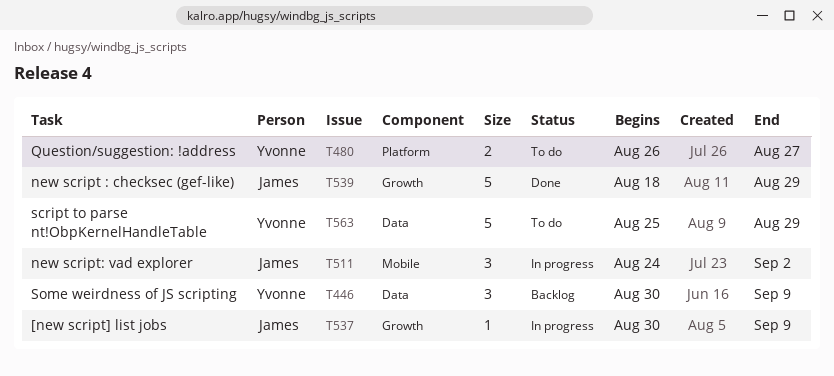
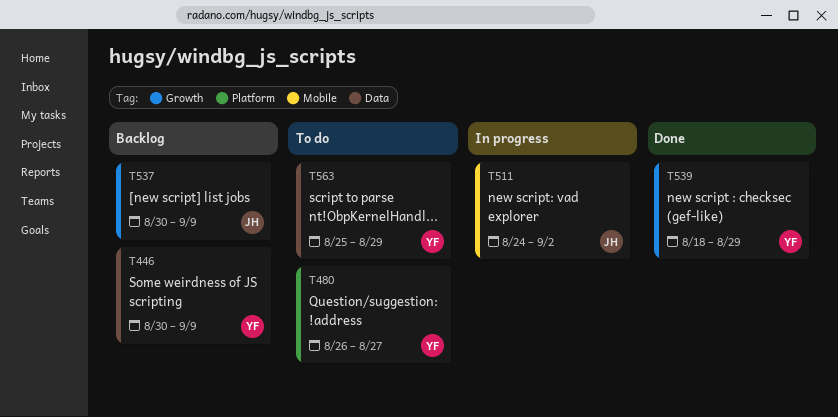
T537, status: In progress -> Backlog
T539, owner: James -> Yvonne

